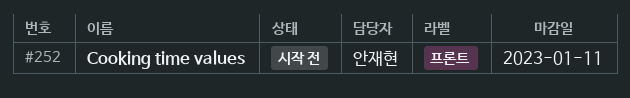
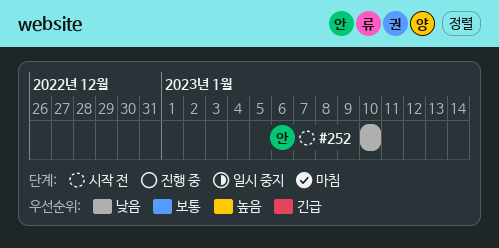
#252, due: Jan 11 -> Jan 10

